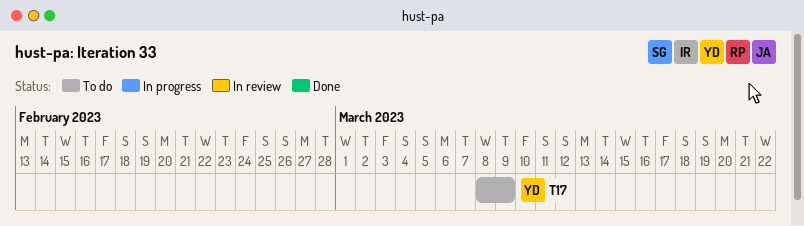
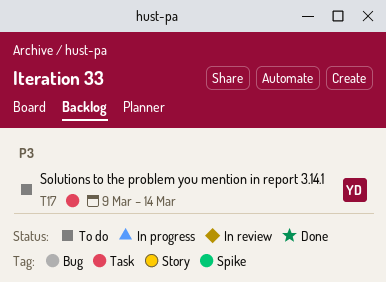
T17, start: Mar 8 -> Mar 9
T17, due: Mar 9 -> Mar 14

